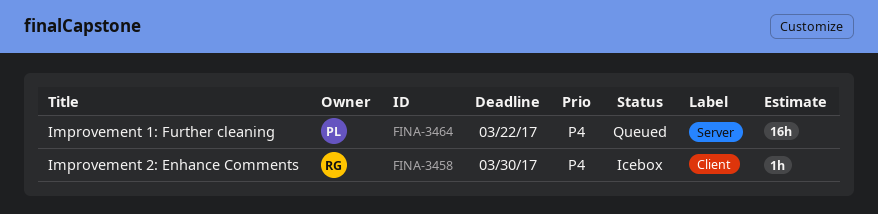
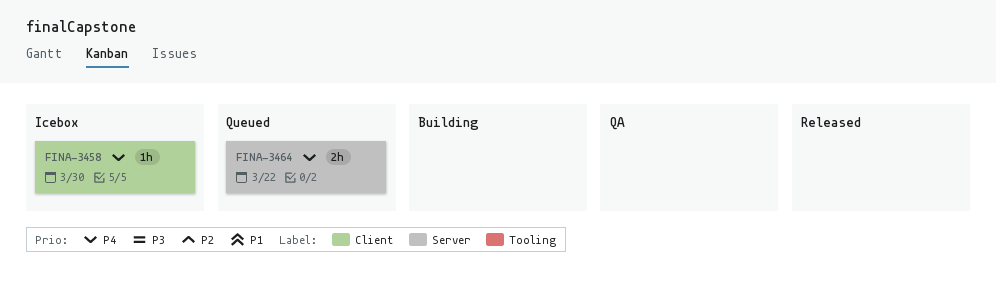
FINA-3464, estimate: 16h -> 2h

